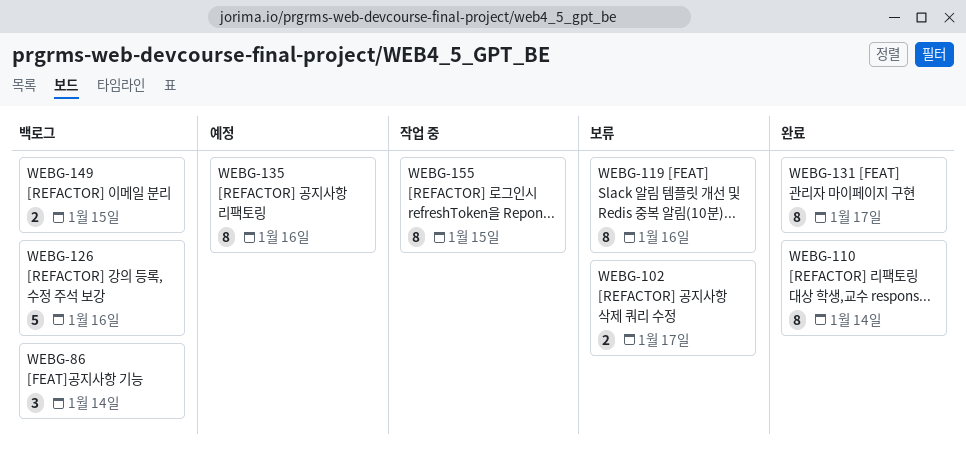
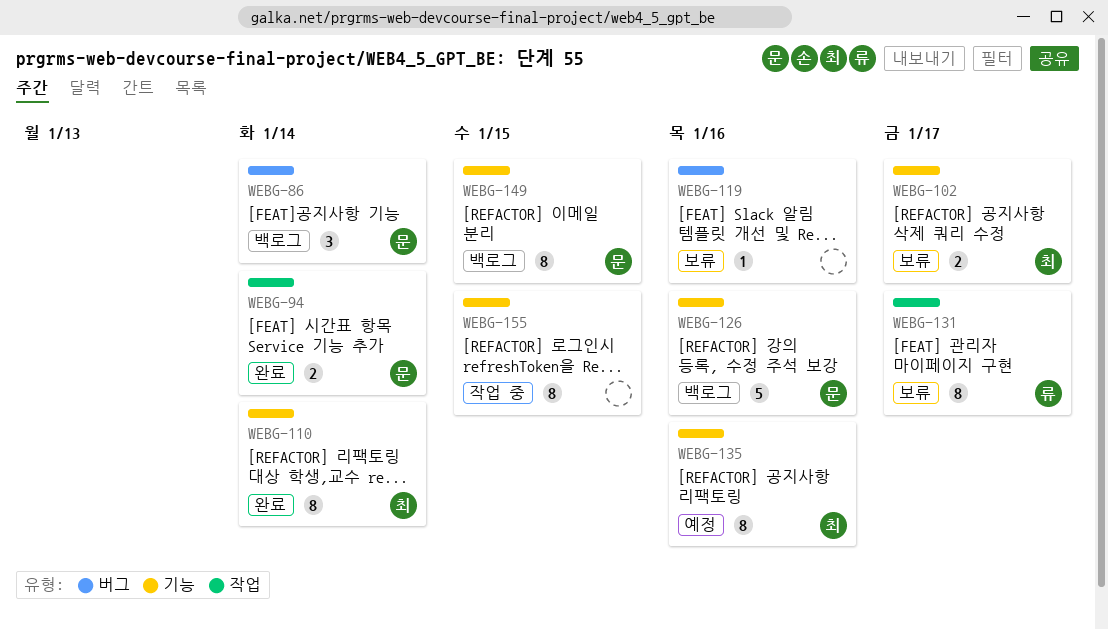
WEBG-94: none -> present
WEBG-119, estimate: 8 -> 1
WEBG-131, status: 완료 -> 보류
WEBG-149, estimate: 2 -> 8

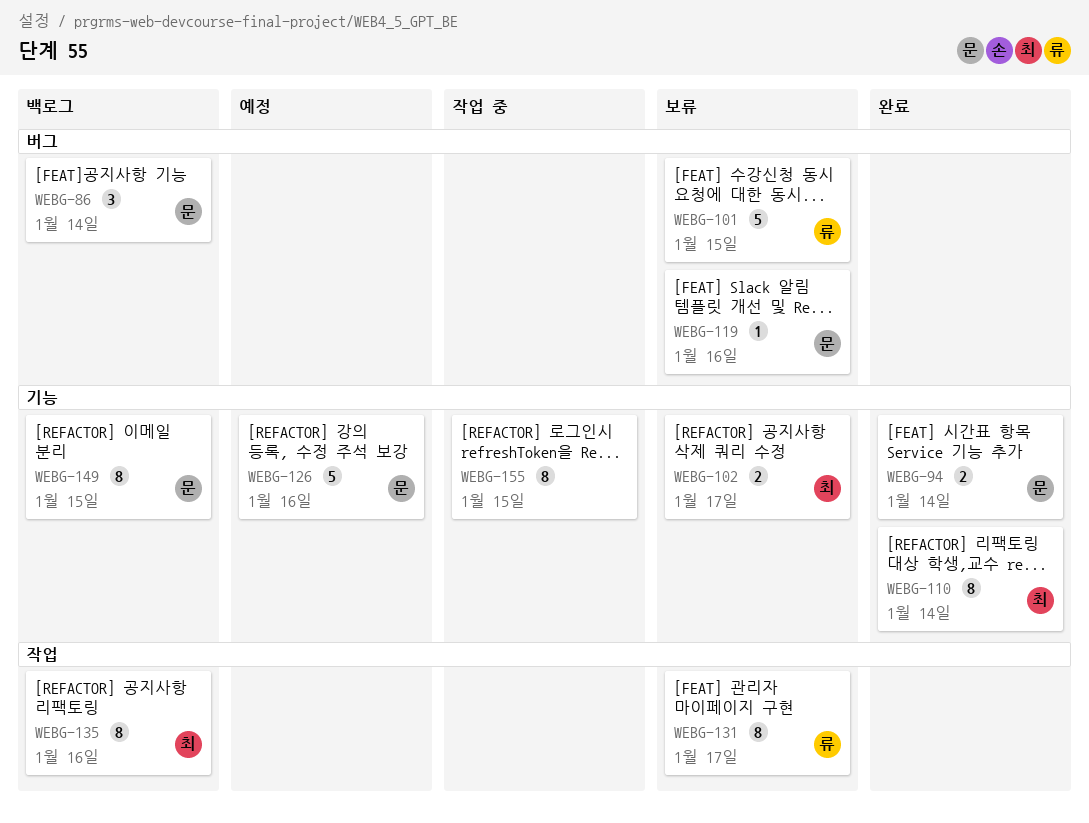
WEBG-94, label: 작업 -> 기능
WEBG-101: none -> present
WEBG-119, owner: none -> 문
WEBG-126, status: 백로그 -> 예정
WEBG-135, status: 예정 -> 백로그
WEBG-135, label: 기능 -> 작업

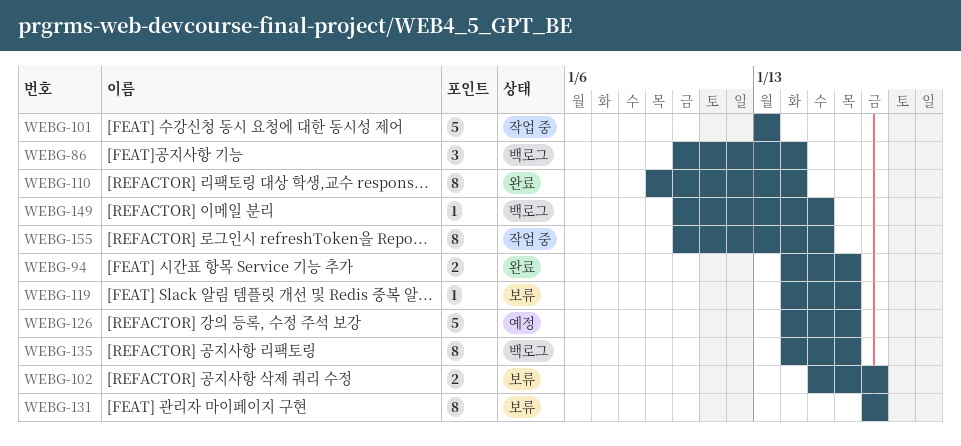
WEBG-94, due: Jan 14 -> Jan 16
WEBG-101, status: 보류 -> 작업 중
WEBG-101, due: Jan 15 -> Jan 13
WEBG-149, estimate: 8 -> 1

